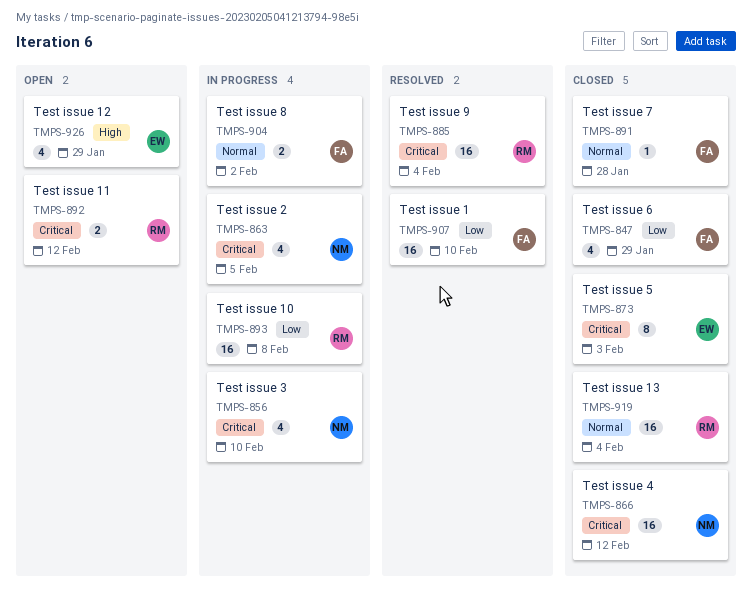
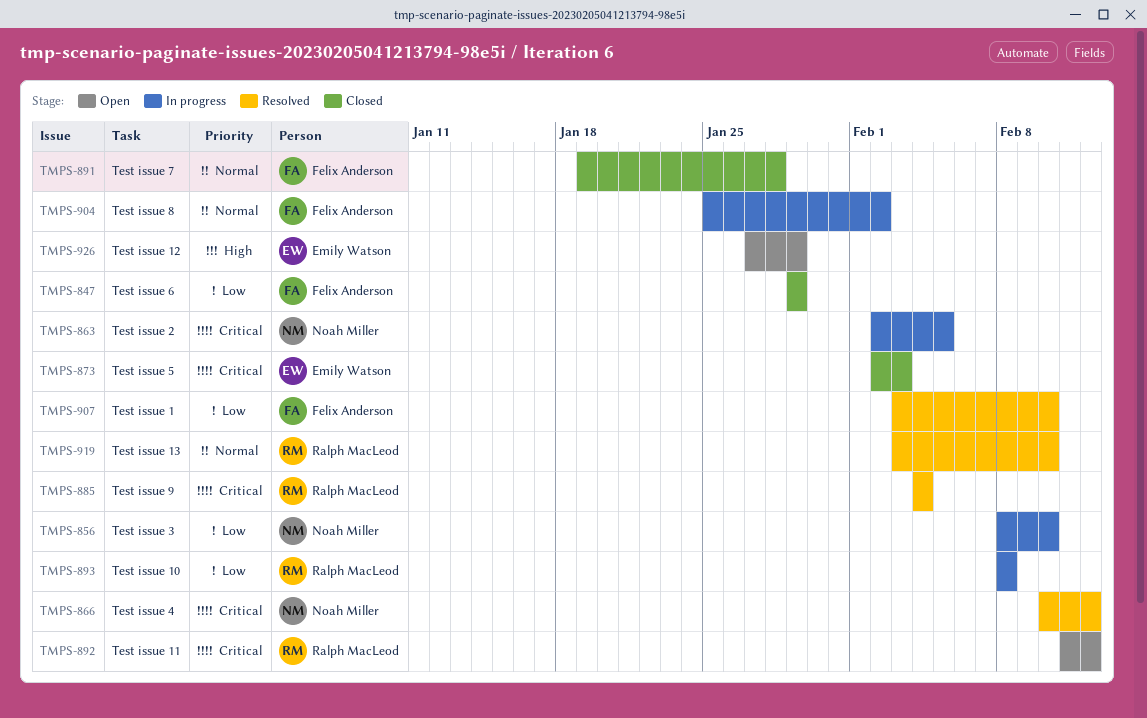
TMPS-856, priority: Critical -> Low
TMPS-866, status: Closed -> Resolved
TMPS-919, status: Closed -> Resolved
TMPS-919, due: Feb 4 -> Feb 10

